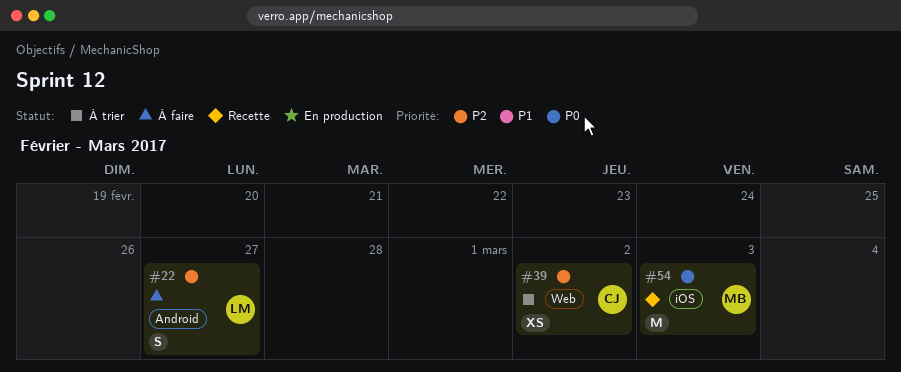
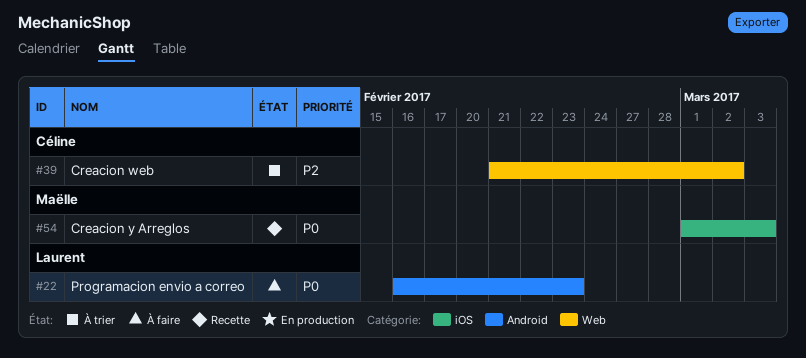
#22, priority: P2 -> P0
#22, due: Feb 27 -> Feb 23

